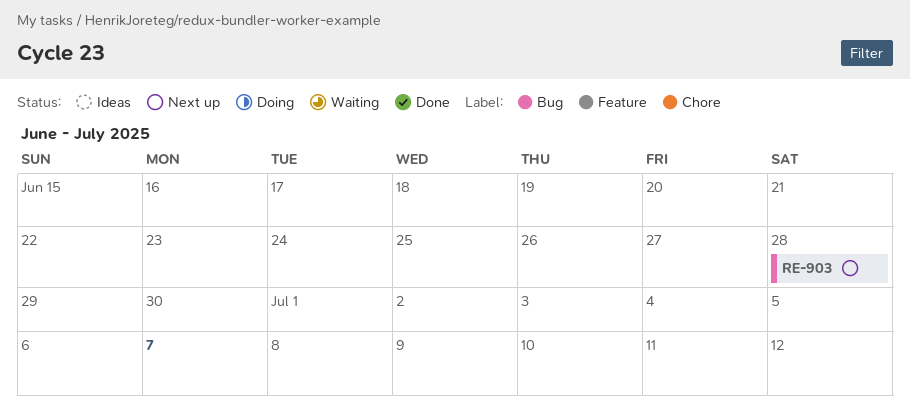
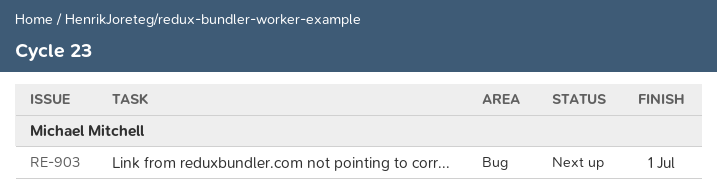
RE-903, due: Jun 28 -> Jul 1

